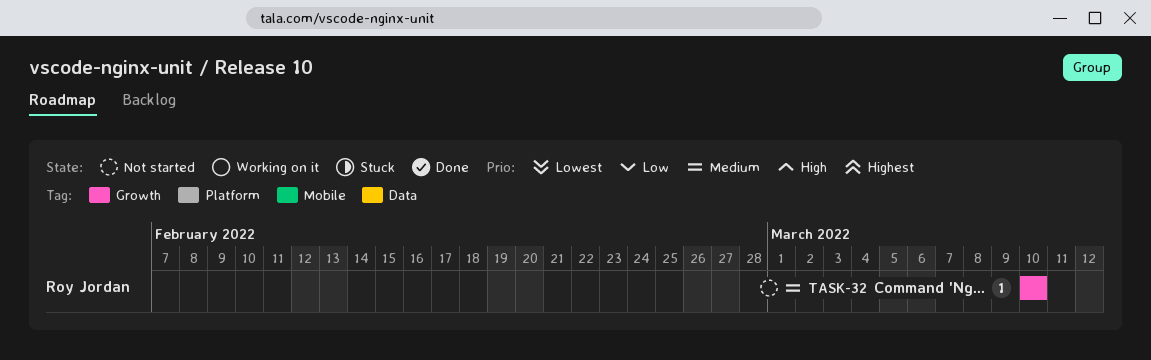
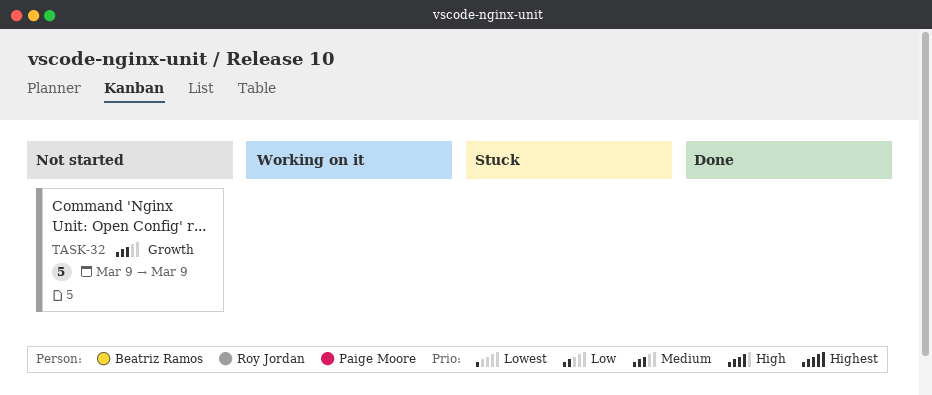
TASK-32, estimate: 1 -> 5
TASK-32, start: Mar 10 -> Mar 9
TASK-32, due: Mar 10 -> Mar 9

